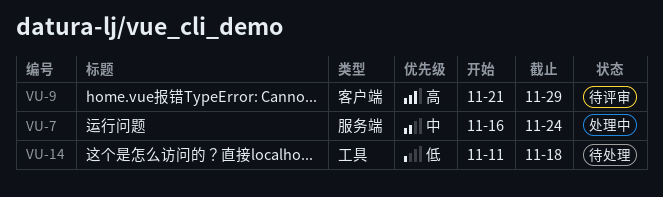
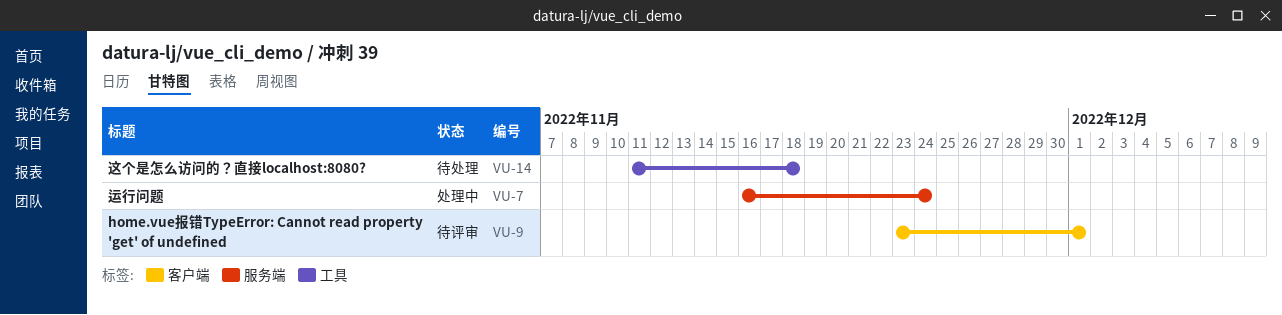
VU-9, start: Nov 21 -> Nov 23
VU-9, due: Nov 29 -> Dec 1

